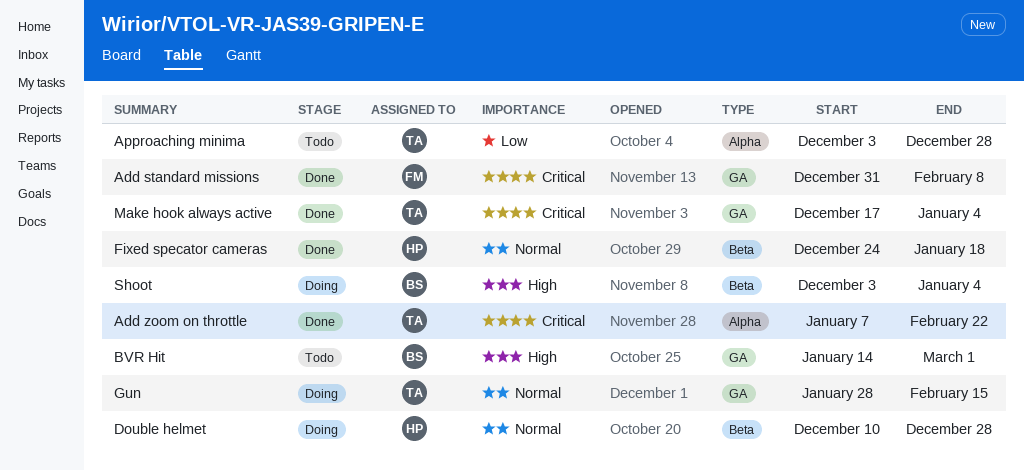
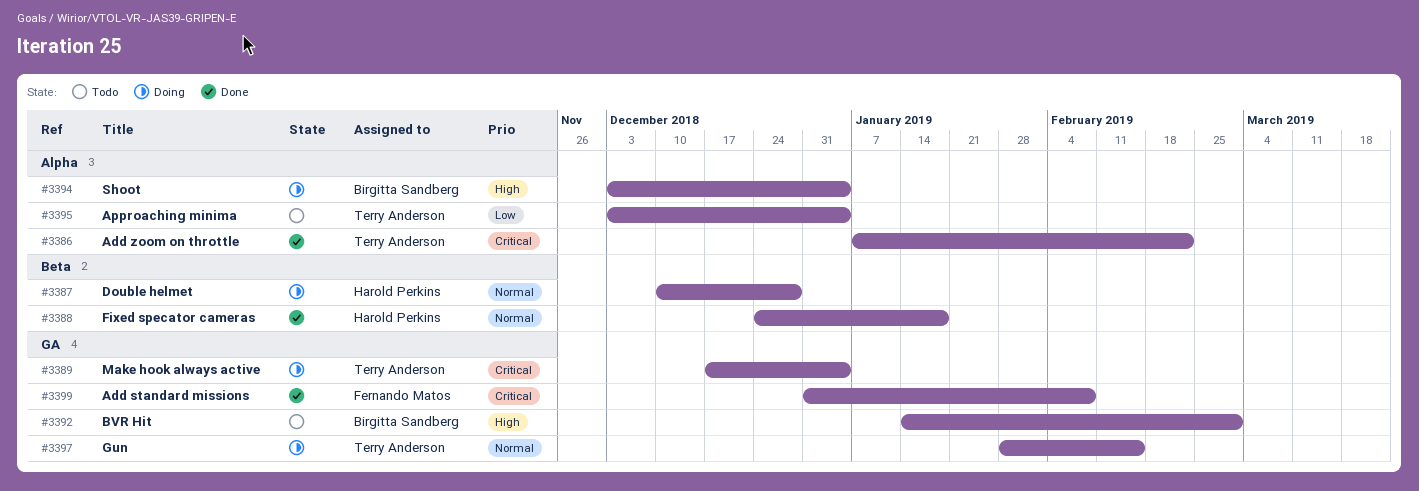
Approaching minima, due: Dec 28 -> Jan 4
Make hook always active, status: Done -> Doing
Shoot, label: Beta -> Alpha

